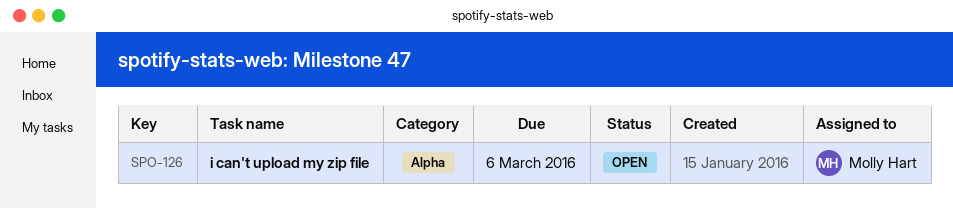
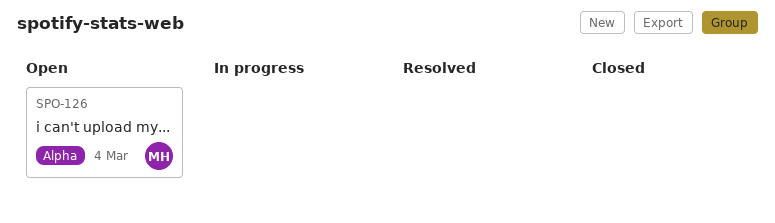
SPO-126, due: Mar 6 -> Mar 4

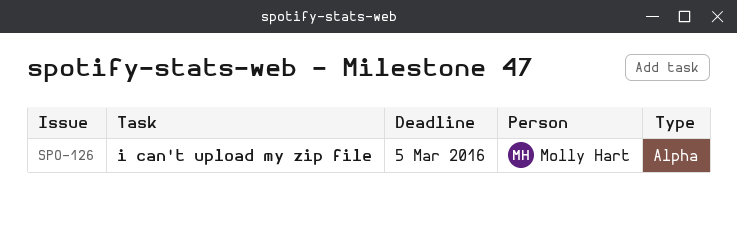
SPO-126, due: Mar 4 -> Mar 5

